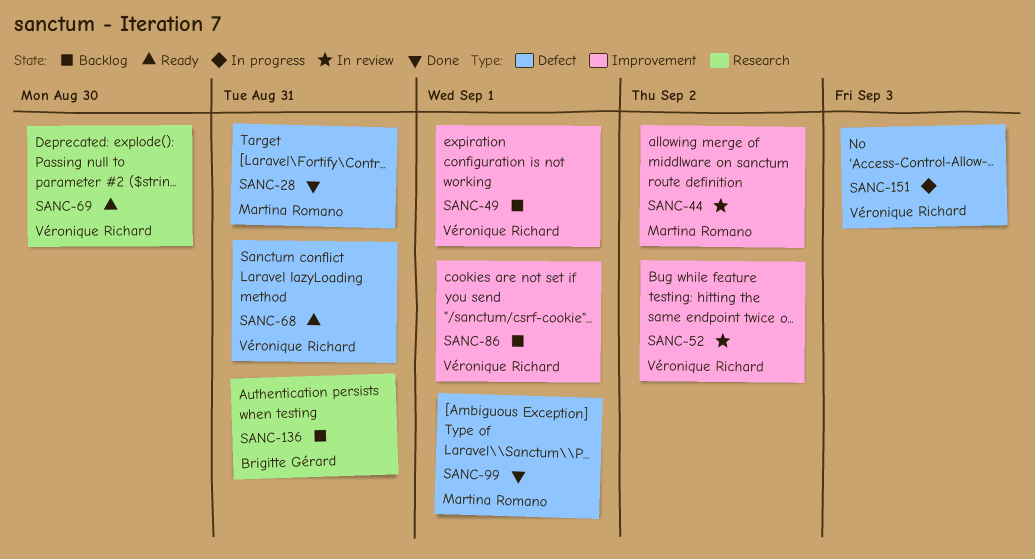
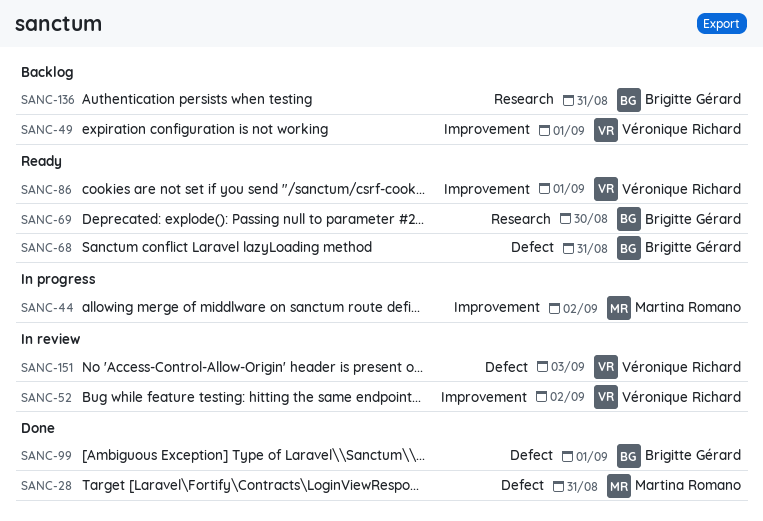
SANC-44, status: In review -> In progress
SANC-68, owner: Véronique Richard -> Brigitte Gérard
SANC-69, owner: Véronique Richard -> Brigitte Gérard
SANC-86, status: Backlog -> Ready
SANC-99, owner: Martina Romano -> Brigitte Gérard
SANC-151, status: In progress -> In review

